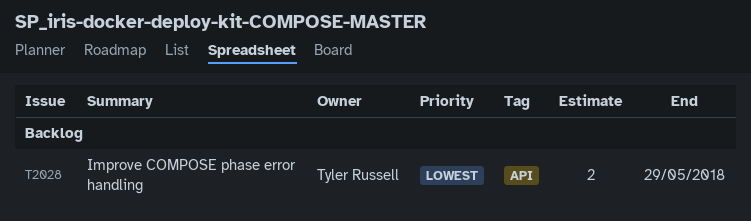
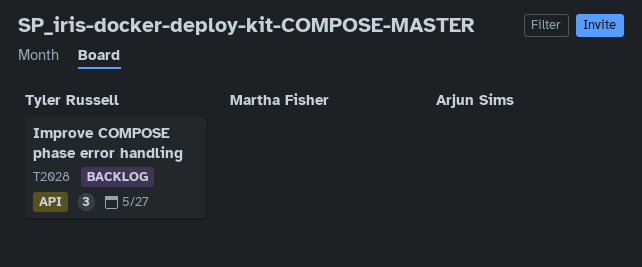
T2028, estimate: 2 -> 3
T2028, due: May 29 -> May 27

